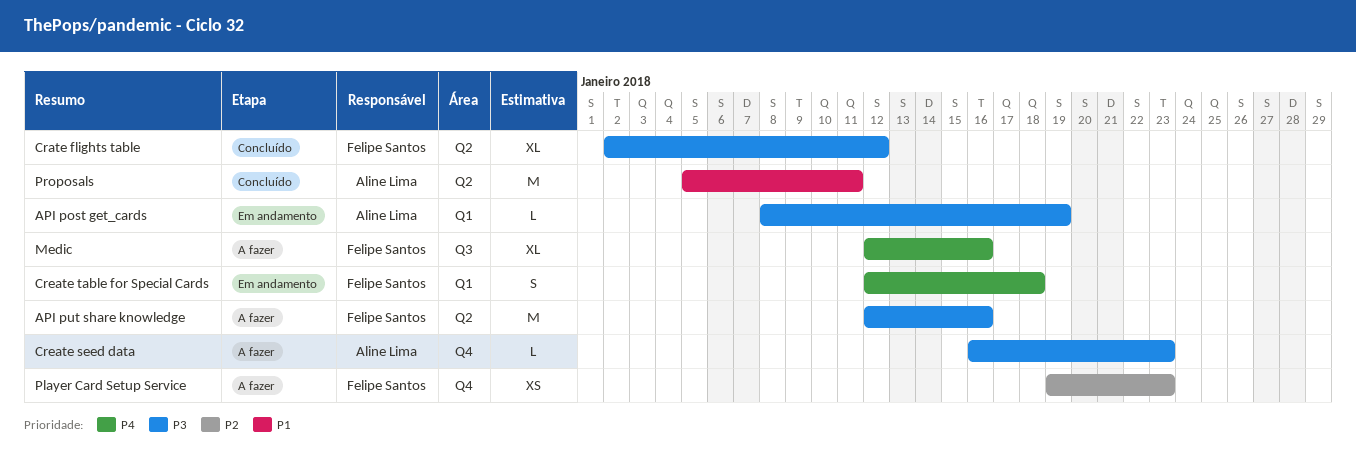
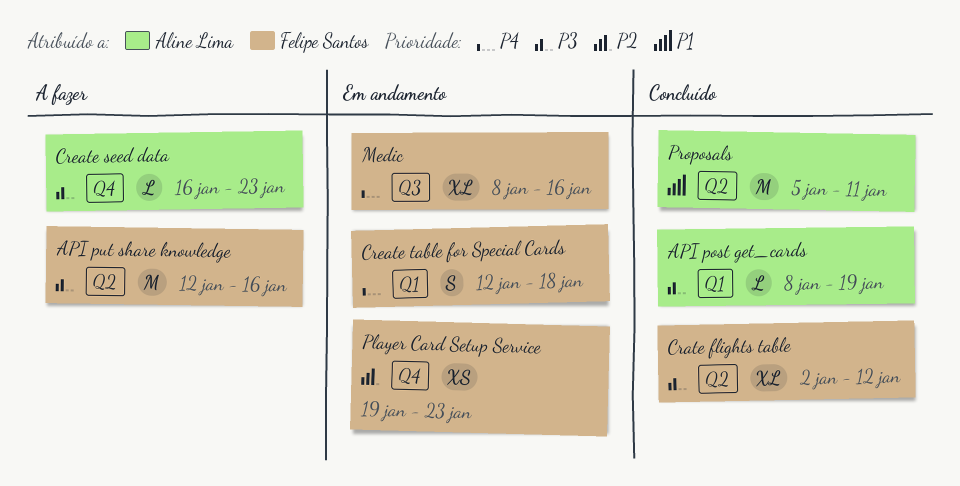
API post get_cards, status: Em andamento -> Concluído
Medic, status: A fazer -> Em andamento
Medic, start: Jan 12 -> Jan 8
Player Card Setup Service, status: A fazer -> Em andamento

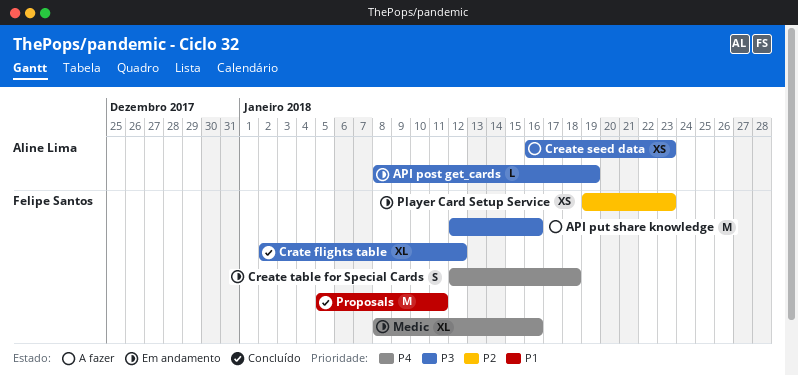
API post get_cards, status: Concluído -> Em andamento
Create seed data, estimate: L -> XS
Proposals, owner: Aline Lima -> Felipe Santos

